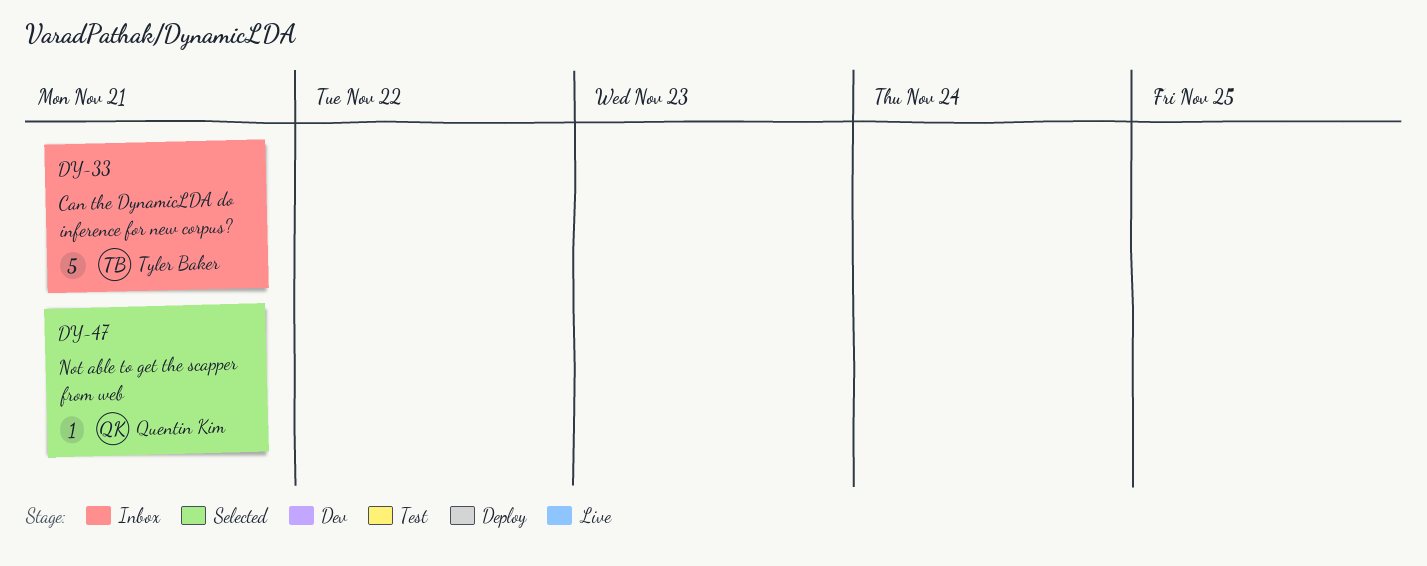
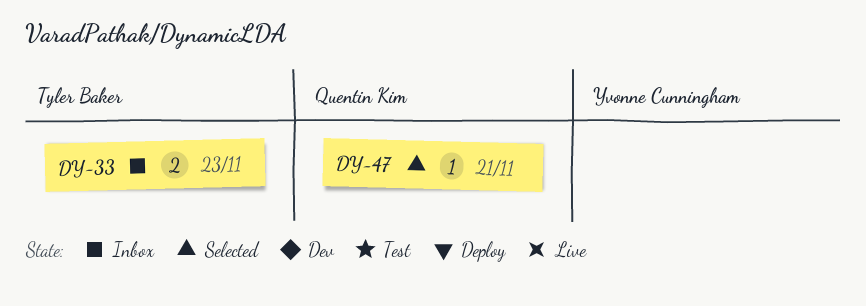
DY-33, estimate: 5 -> 2
DY-33, day: Nov 21 -> Nov 23

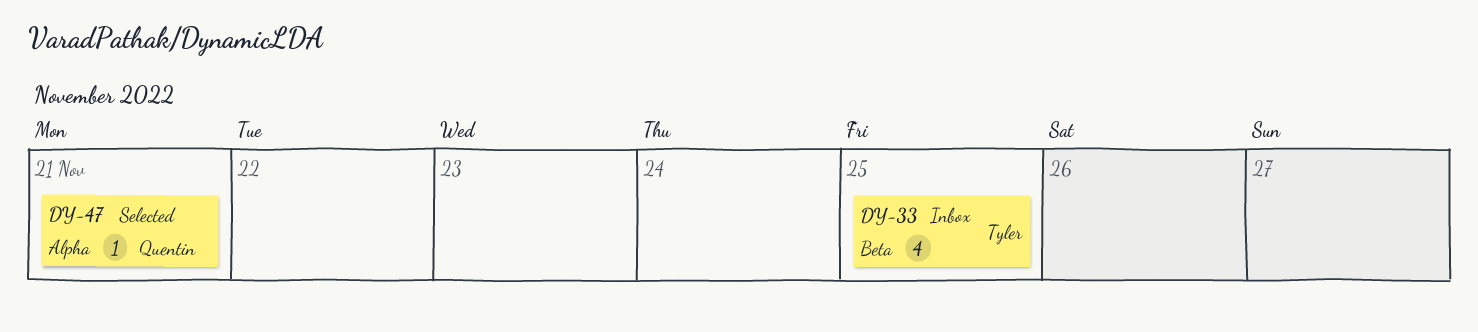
DY-33, estimate: 2 -> 4
DY-33, day: Nov 23 -> Nov 25

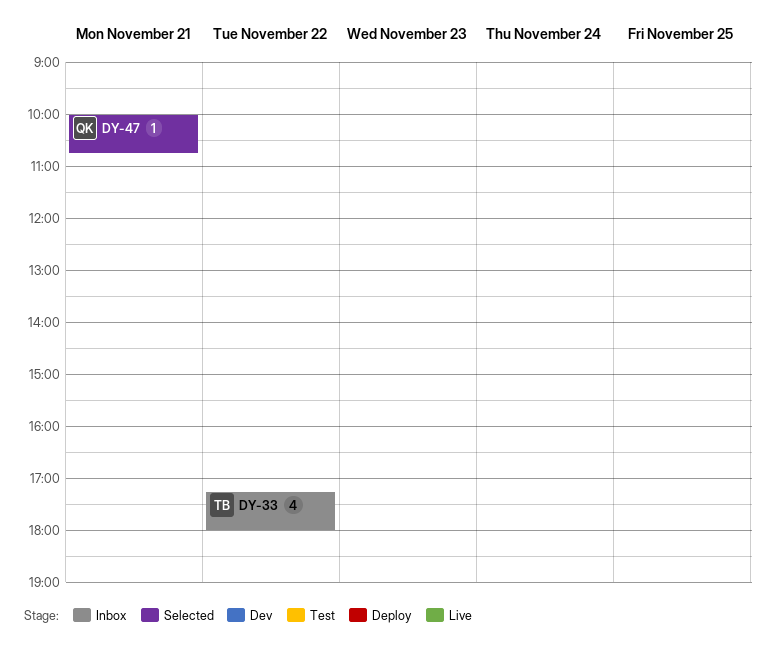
DY-33, day: Nov 25 -> Nov 22

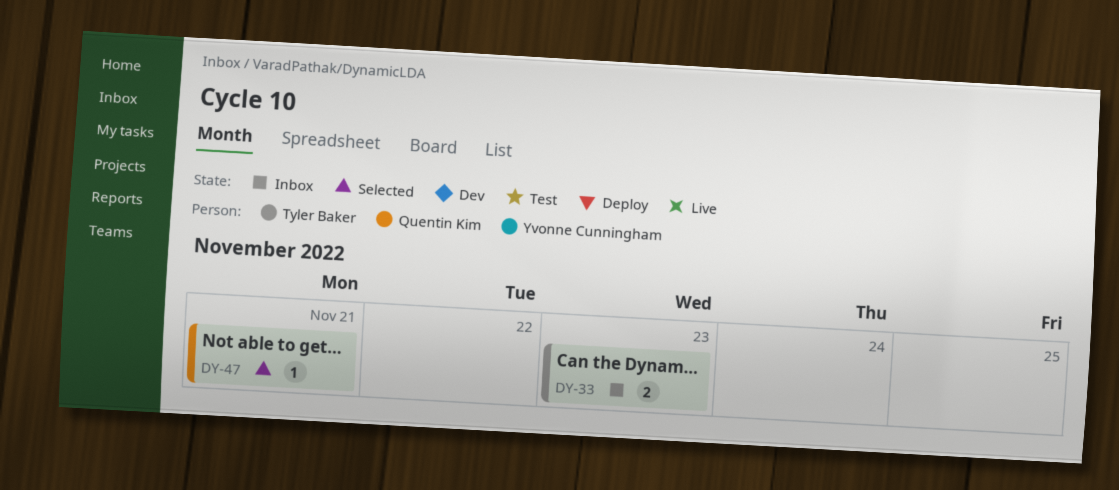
DY-33, estimate: 4 -> 2
DY-33, day: Nov 22 -> Nov 23

